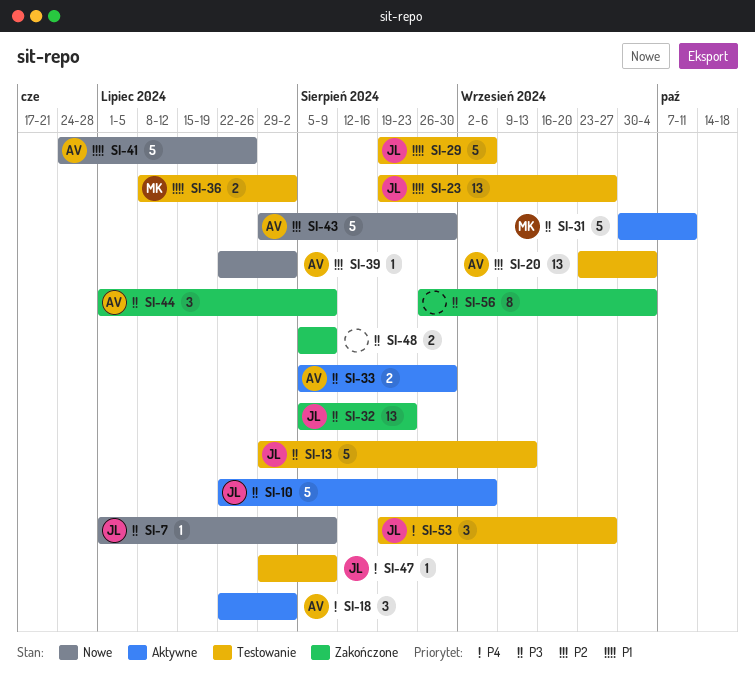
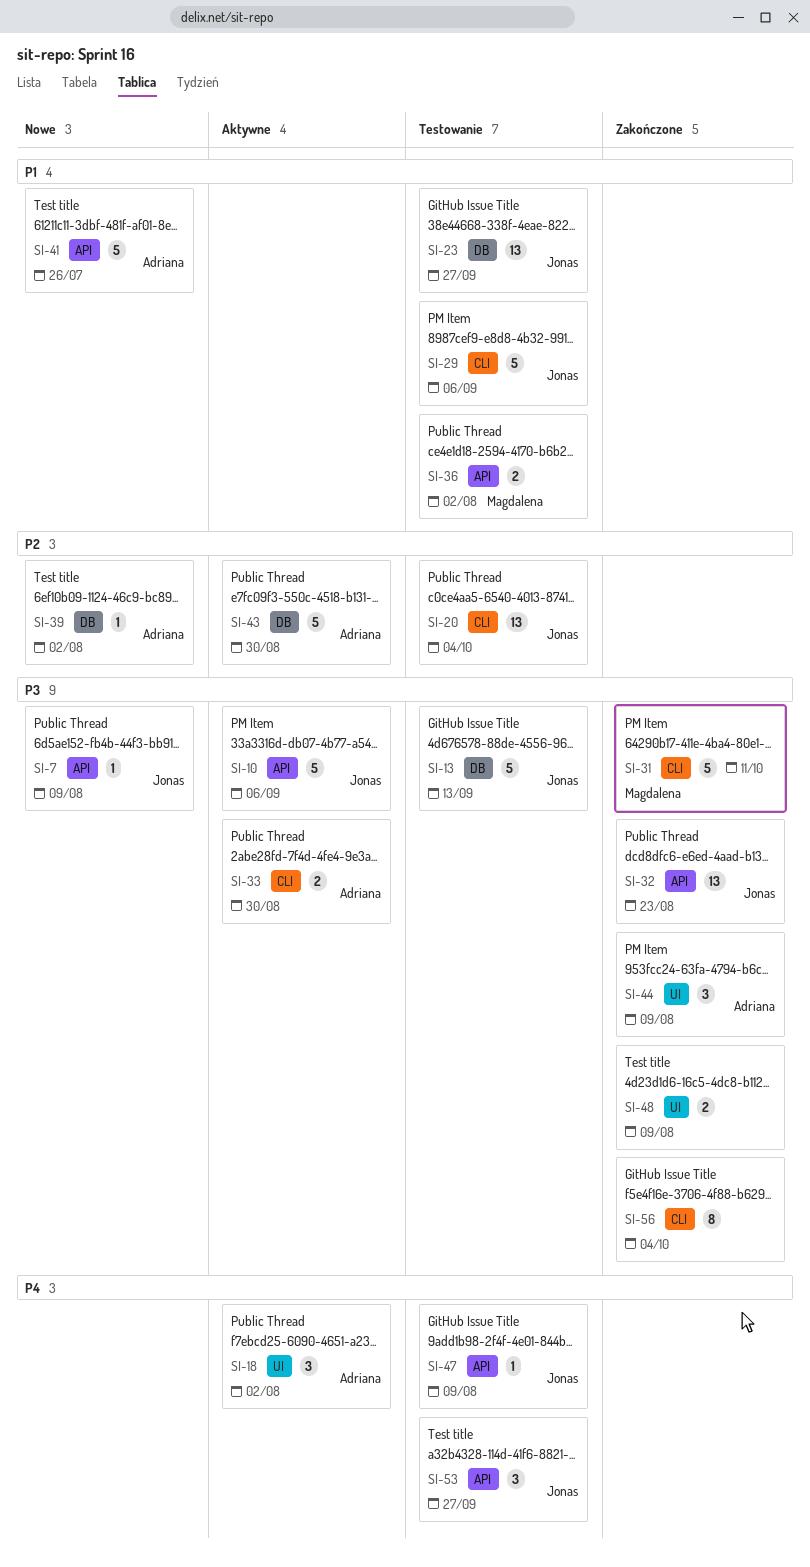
SI-20, owner: Adriana -> Jonas
SI-31, status: Aktywne -> Zakończone
SI-43, status: Nowe -> Aktywne

